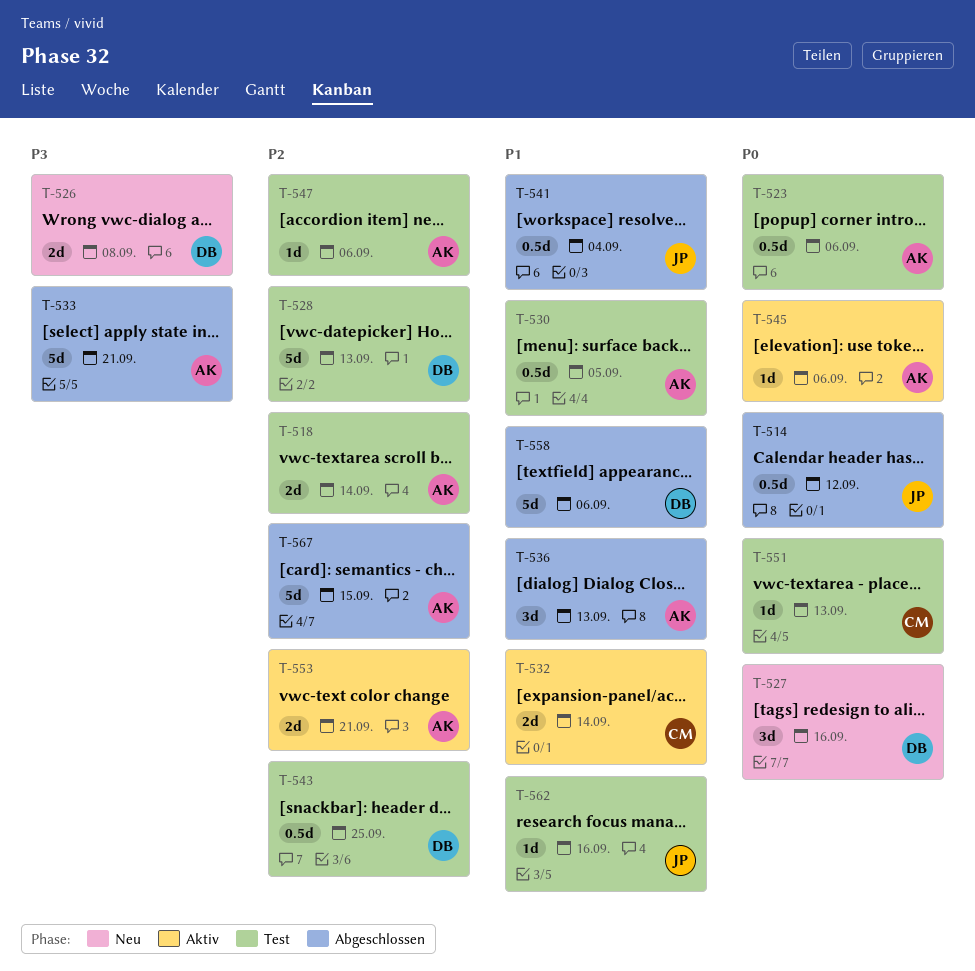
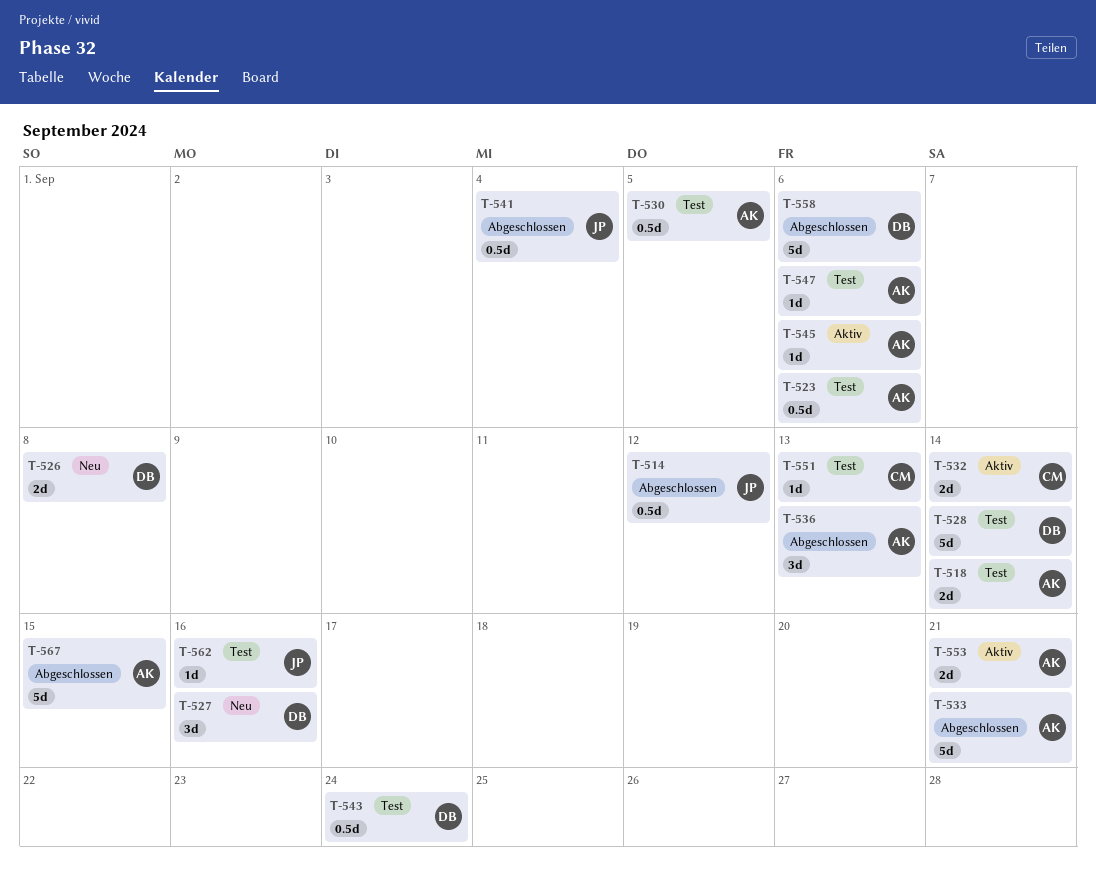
T-528, due: Sep 13 -> Sep 14
T-543, due: Sep 25 -> Sep 24

